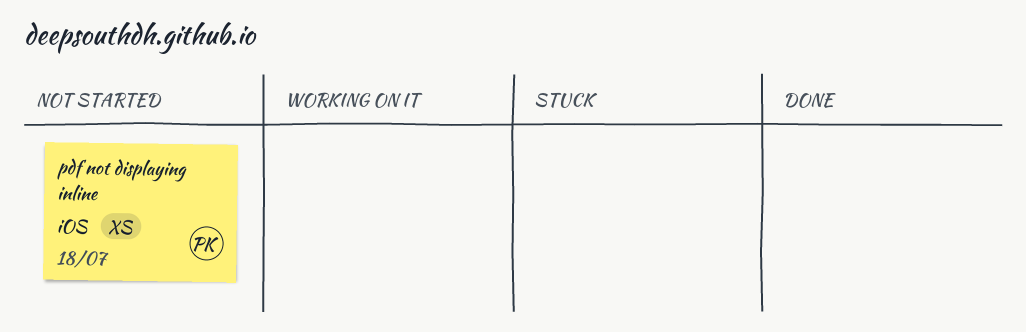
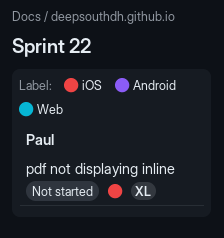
pdf not displaying inline, estimate: XS -> XL

